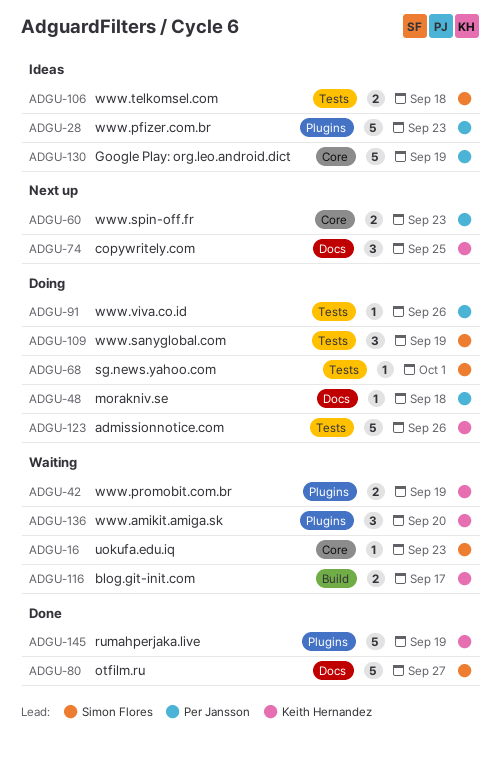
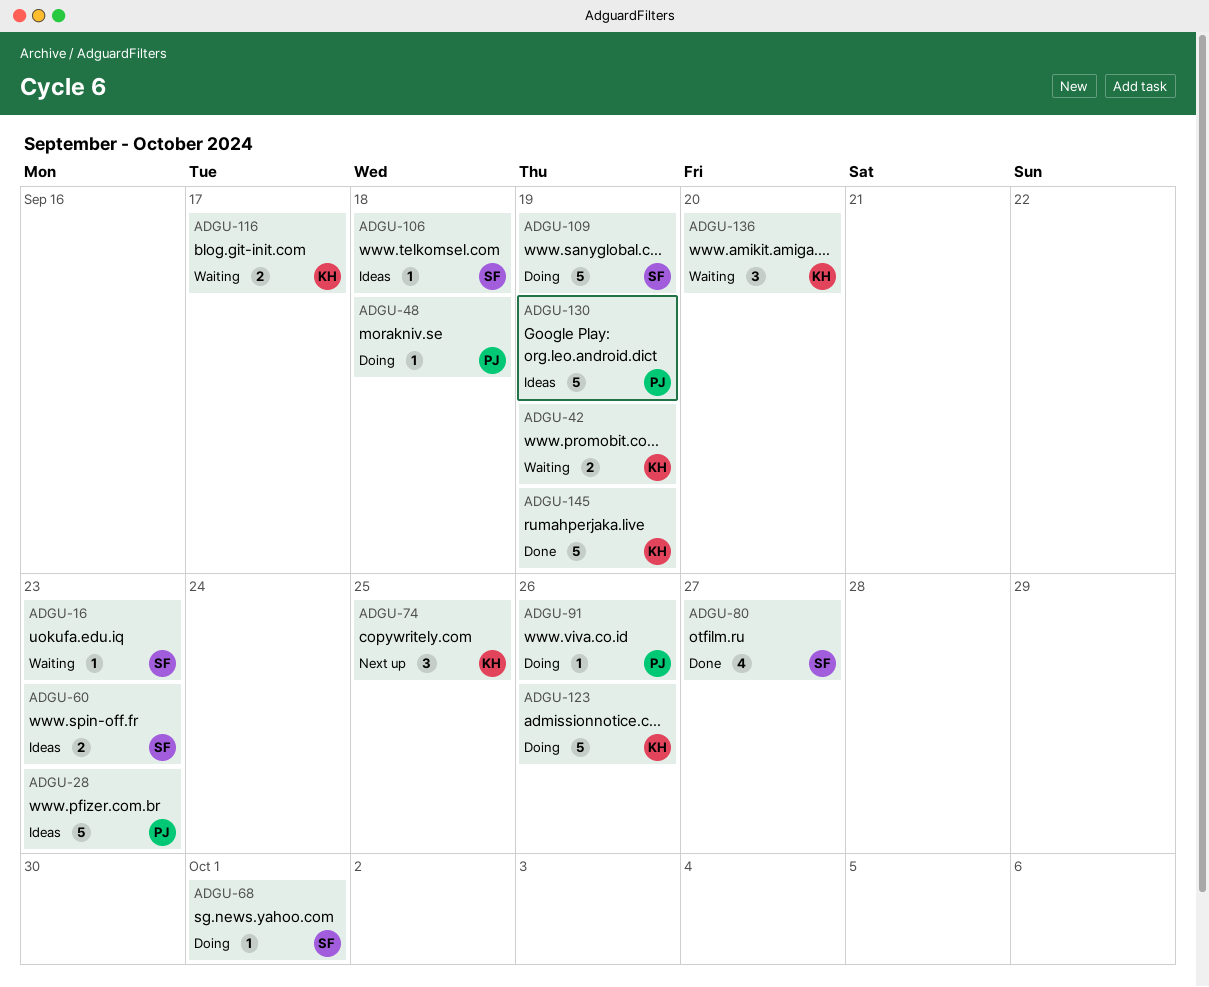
ADGU-60, status: Next up -> Ideas
ADGU-60, owner: Per Jansson -> Simon Flores
ADGU-80, estimate: 5 -> 4
ADGU-106, estimate: 2 -> 1
ADGU-109, estimate: 3 -> 5

